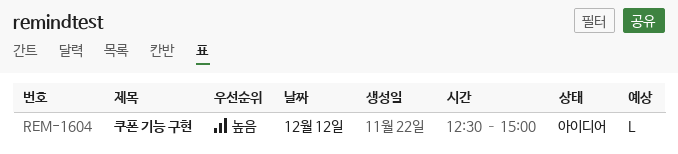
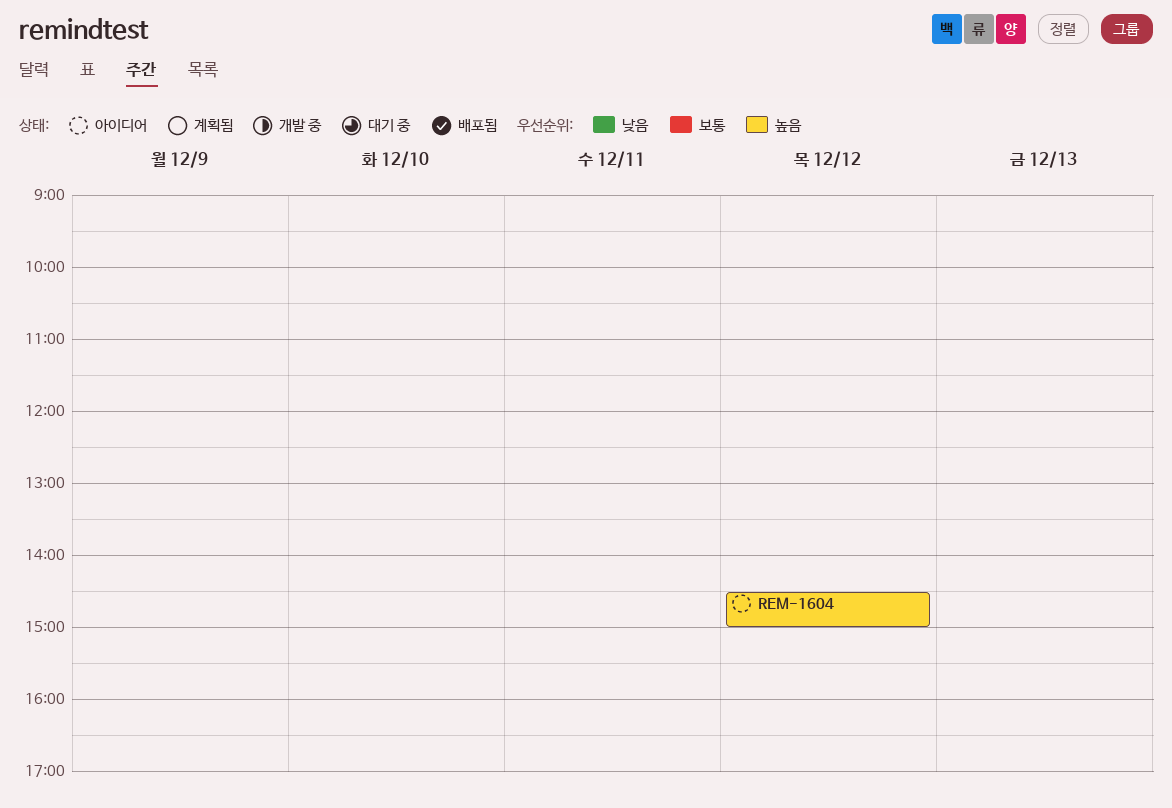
REM-1604, begins: 12:30 -> 14:30

